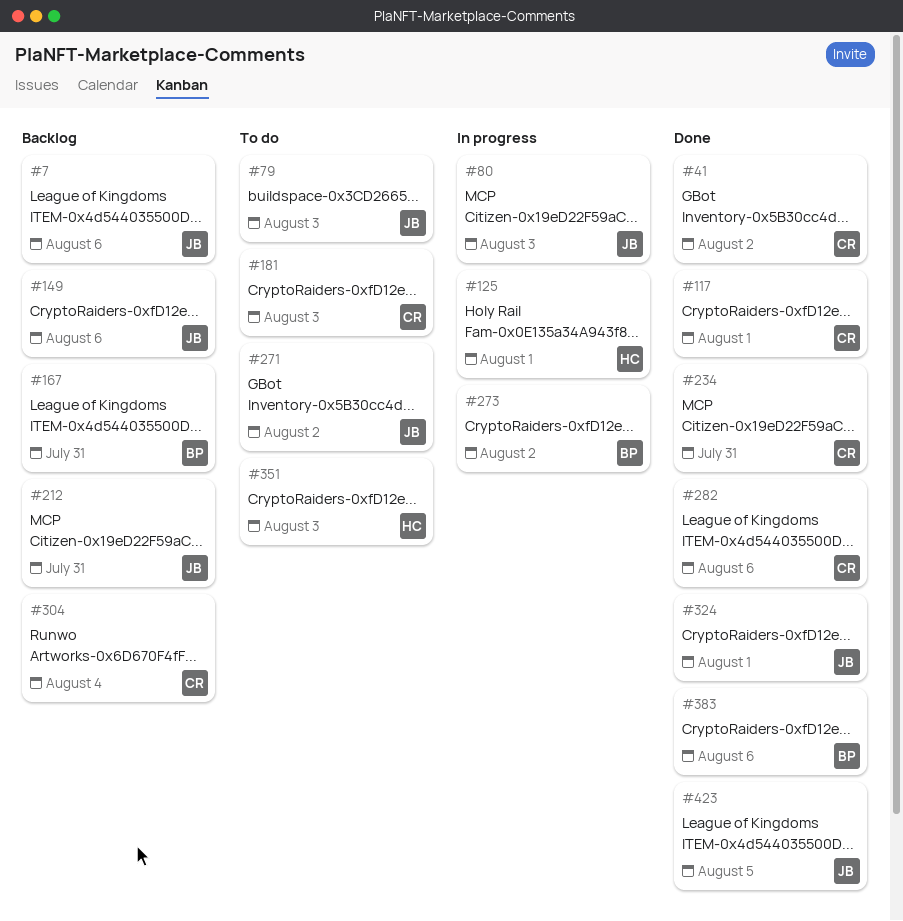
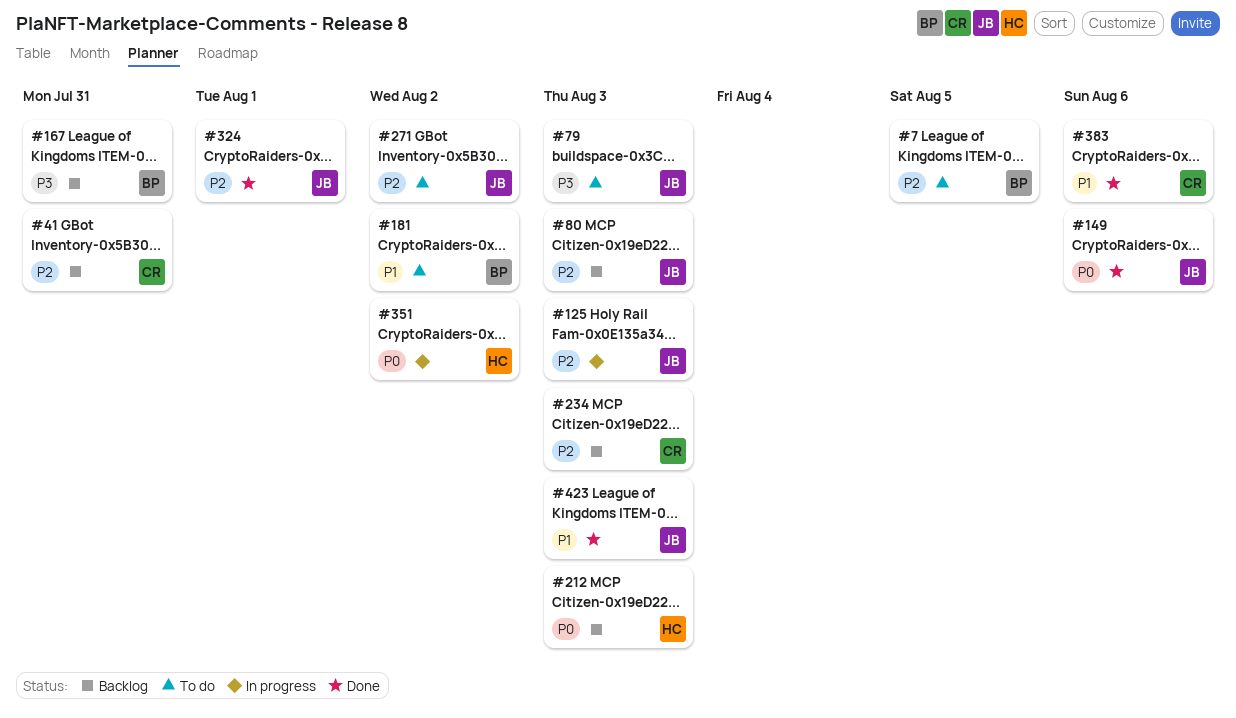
#7, status: Backlog -> To do
#7, owner: JB -> BP
#7, due: Aug 6 -> Aug 5
#41, status: Done -> Backlog
#41, due: Aug 2 -> Jul 31
#80, status: In progress -> Backlog
#117: present -> none
#125, owner: HC -> JB
#125, due: Aug 1 -> Aug 3
#149, status: Backlog -> Done
#181, owner: CR -> BP
#181, due: Aug 3 -> Aug 2
#212, owner: JB -> HC
#212, due: Jul 31 -> Aug 3
#234, status: Done -> Backlog
#234, due: Jul 31 -> Aug 3
#273: present -> none
#282: present -> none
#304: present -> none
#351, status: To do -> In progress
#351, due: Aug 3 -> Aug 2
#383, owner: BP -> CR
#423, due: Aug 5 -> Aug 3

